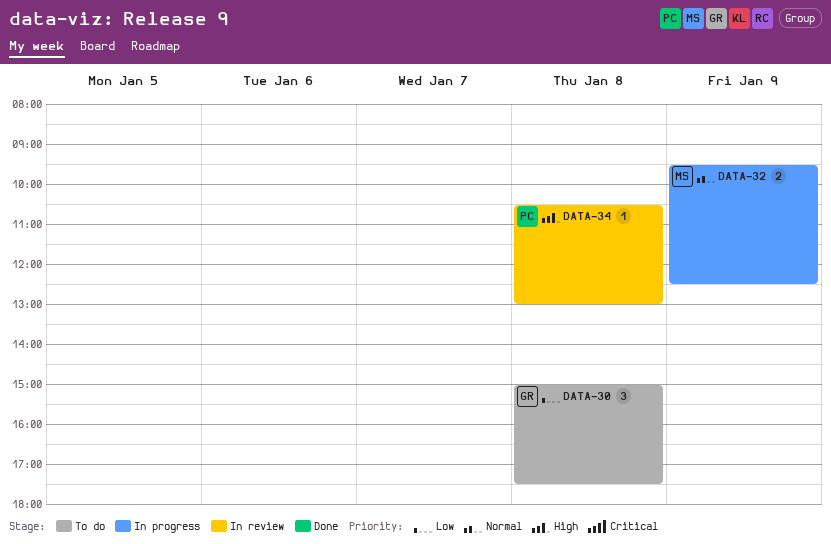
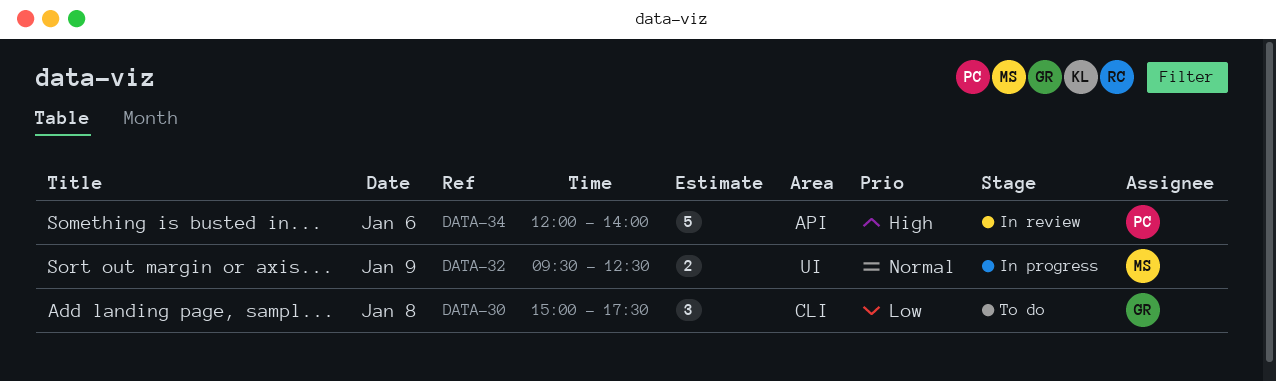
DATA-34, estimate: 1 -> 5
DATA-34, day: Jan 8 -> Jan 6
DATA-34, begins: 10:30 -> 12:00
DATA-34, ends: 13:00 -> 14:00

